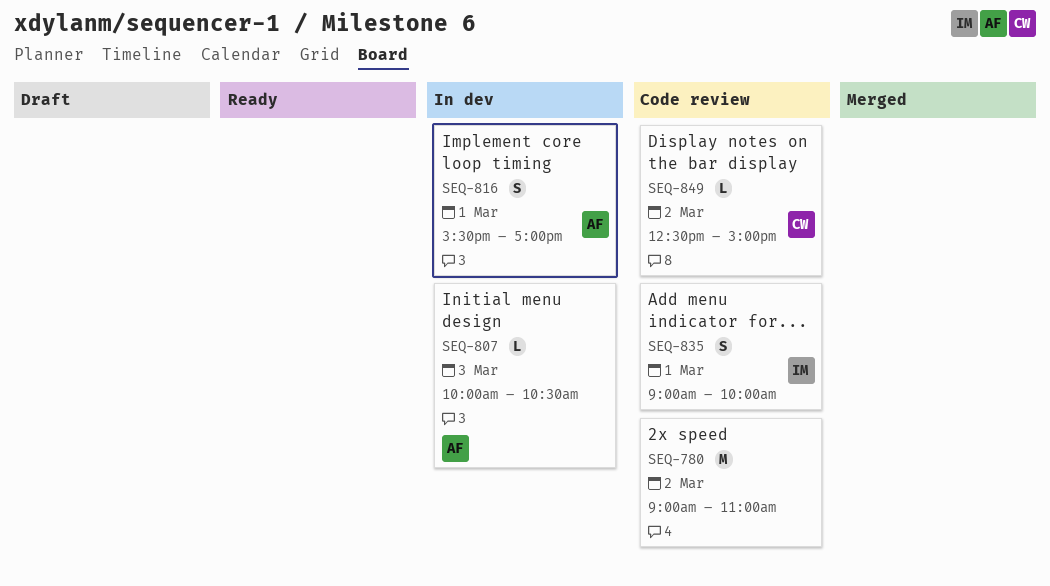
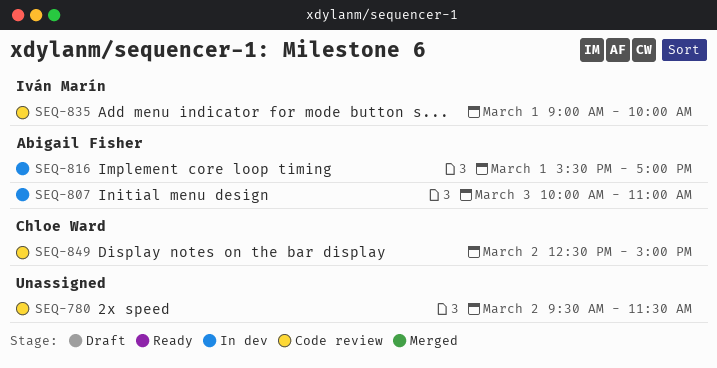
SEQ-780, begins: 09:00 -> 09:30
SEQ-780, ends: 11:00 -> 11:30
SEQ-807, ends: 10:30 -> 11:00

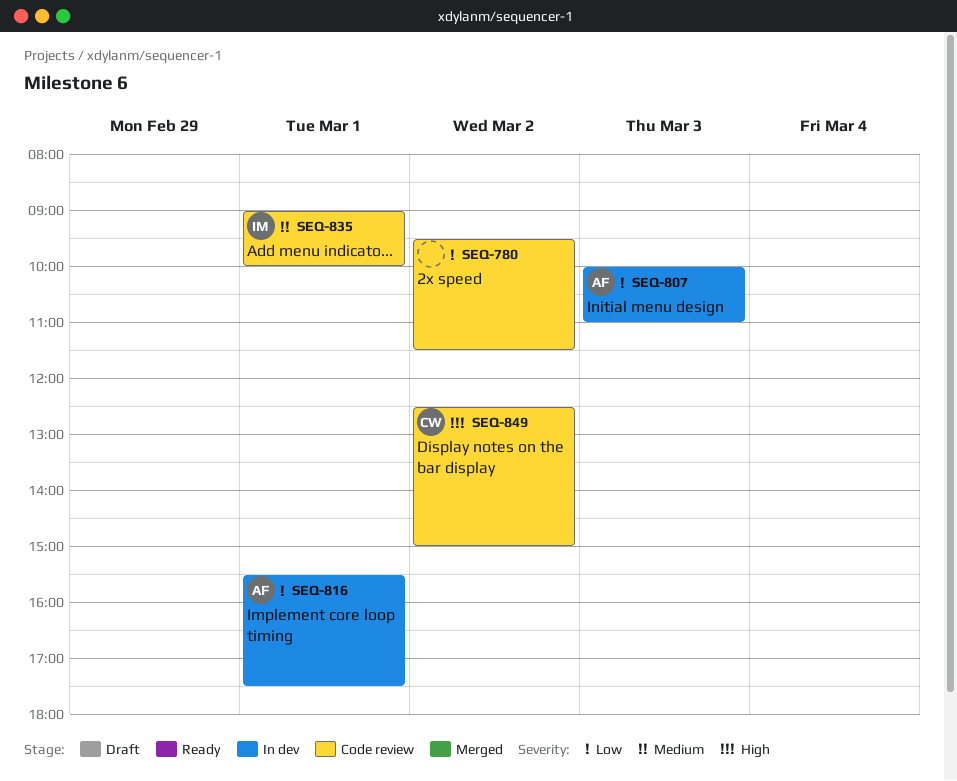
SEQ-816, ends: 17:00 -> 17:30

